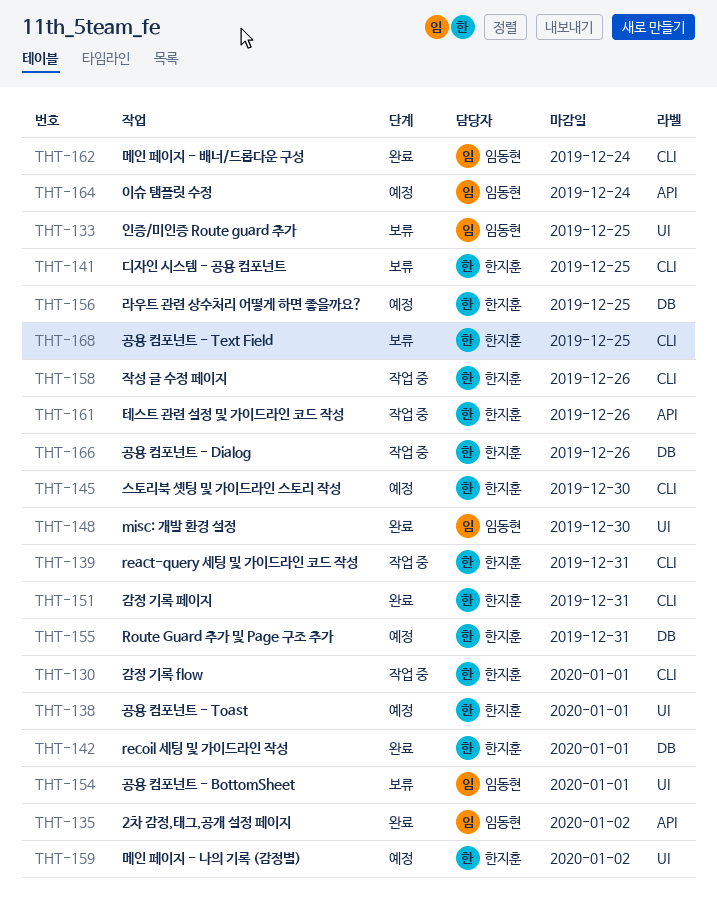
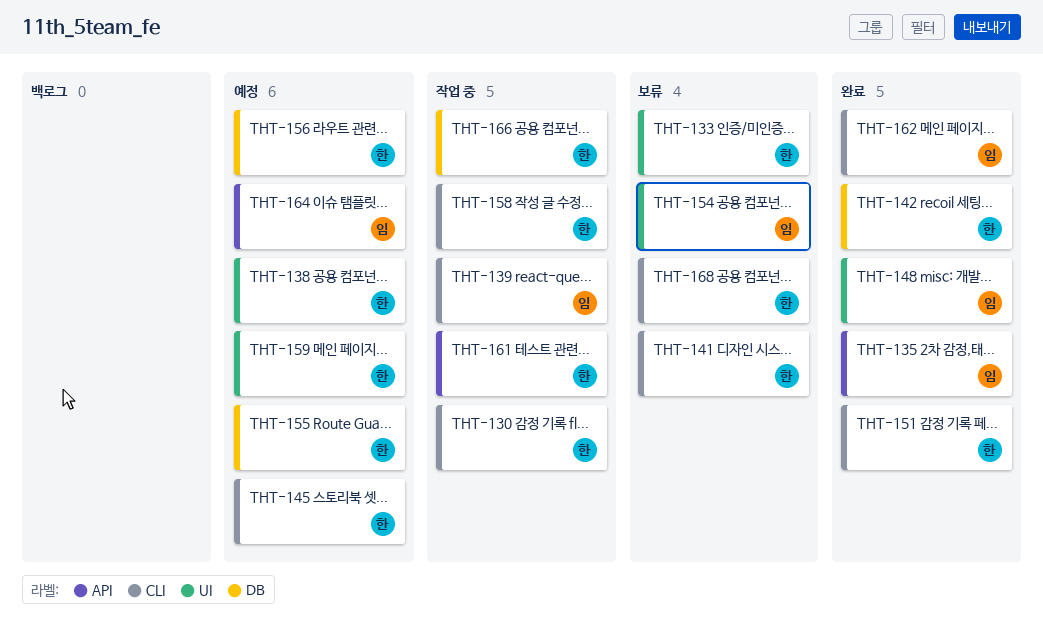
THT-133, owner: 임동현 -> 한지훈
THT-139, owner: 한지훈 -> 임동현

